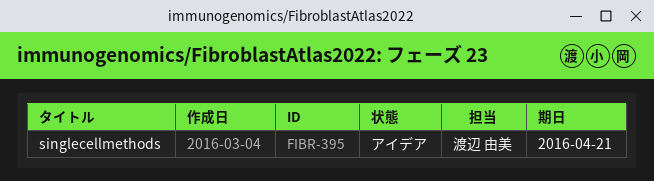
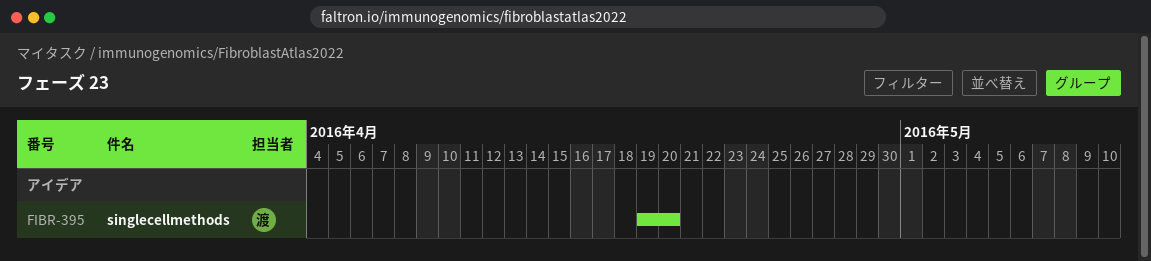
FIBR-395, due: Apr 21 -> Apr 20

